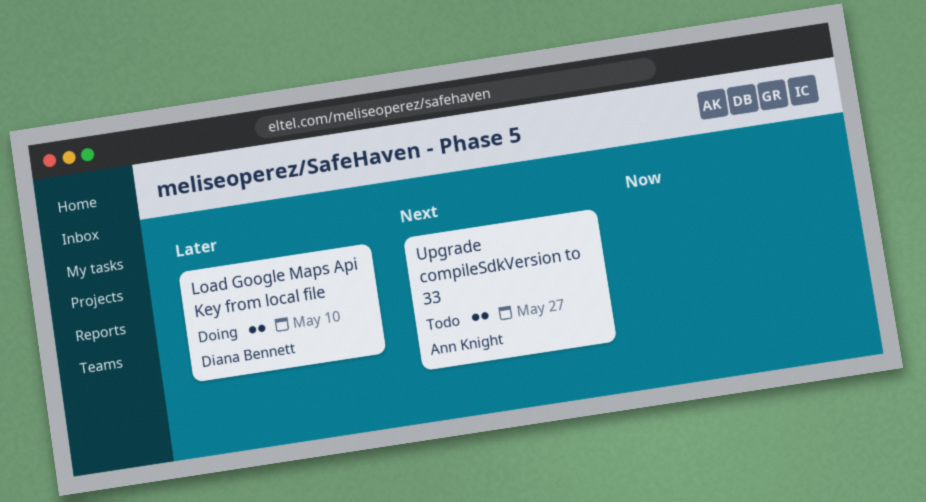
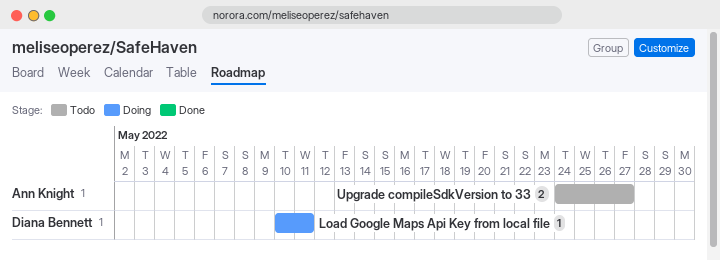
Load Google Maps Api Key from local file, estimate: 2 -> 1
Load Google Maps Api Key from local file, due: May 10 -> May 11

